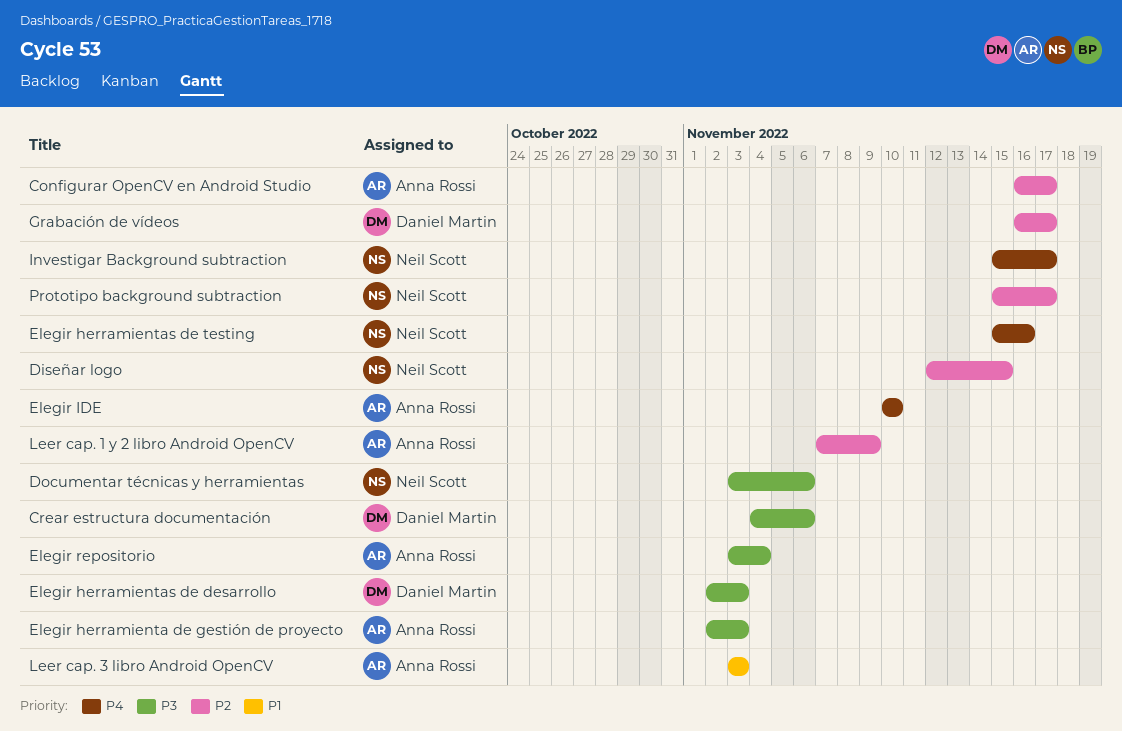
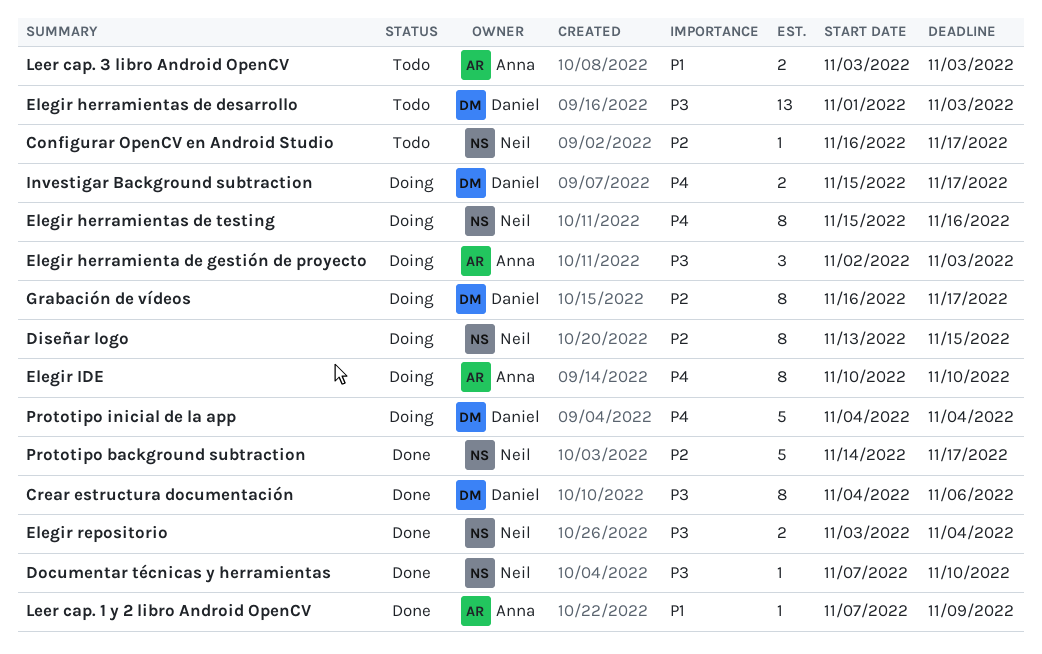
Configurar OpenCV en Android Studio, owner: Anna Rossi -> Neil Scott
Diseñar logo, start: Nov 12 -> Nov 13
Documentar técnicas y herramientas, start: Nov 3 -> Nov 7
Documentar técnicas y herramientas, due: Nov 6 -> Nov 10
Elegir herramientas de desarrollo, start: Nov 2 -> Nov 1
Elegir repositorio, owner: Anna Rossi -> Neil Scott
Investigar Background subtraction, owner: Neil Scott -> Daniel Martin
Leer cap. 1 y 2 libro Android OpenCV, priority: P2 -> P1
Prototipo background subtraction, start: Nov 15 -> Nov 14
Prototipo inicial de la app: none -> present

